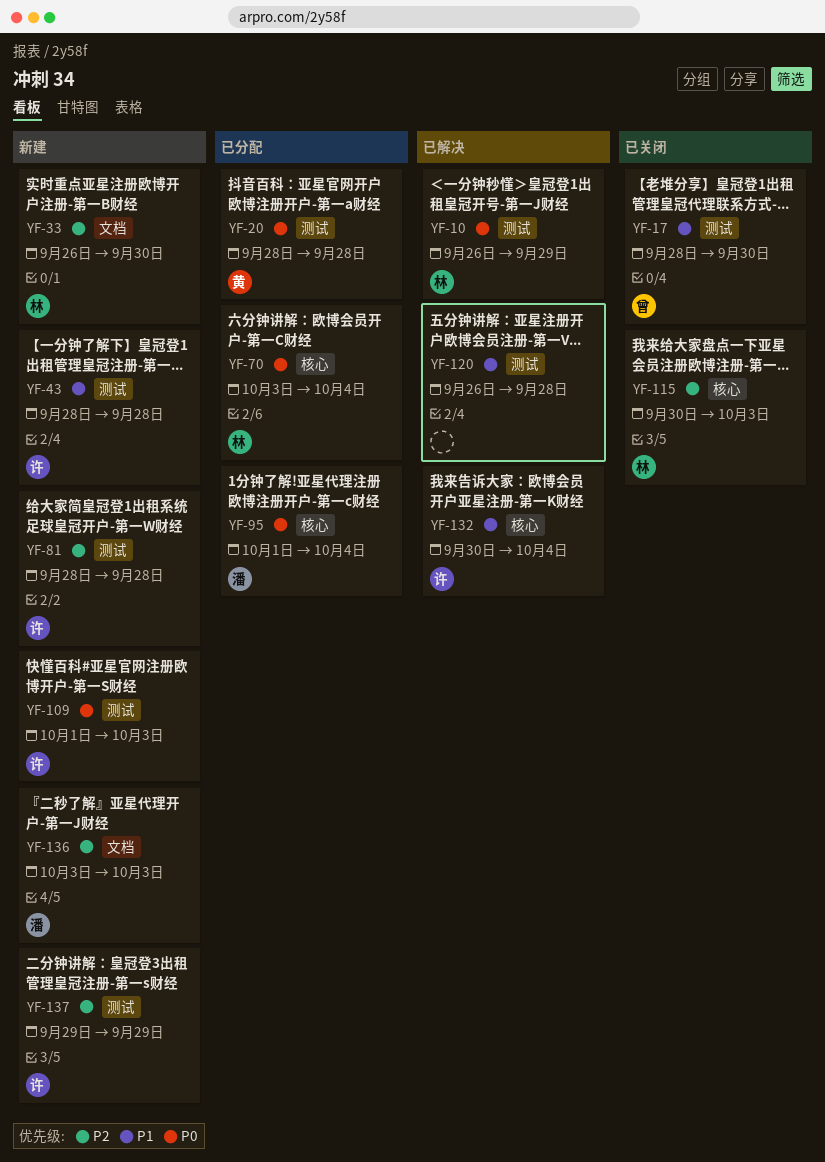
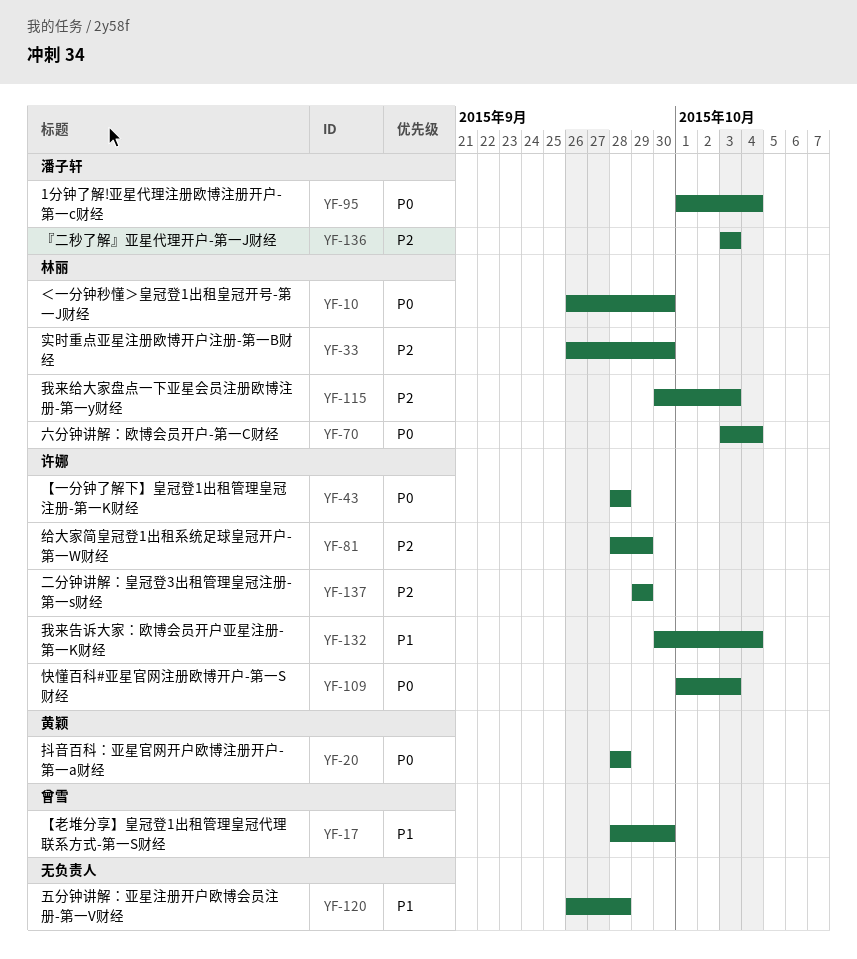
YF-10, due: Sep 29 -> Sep 30
YF-43, priority: P1 -> P0
YF-81, due: Sep 28 -> Sep 29

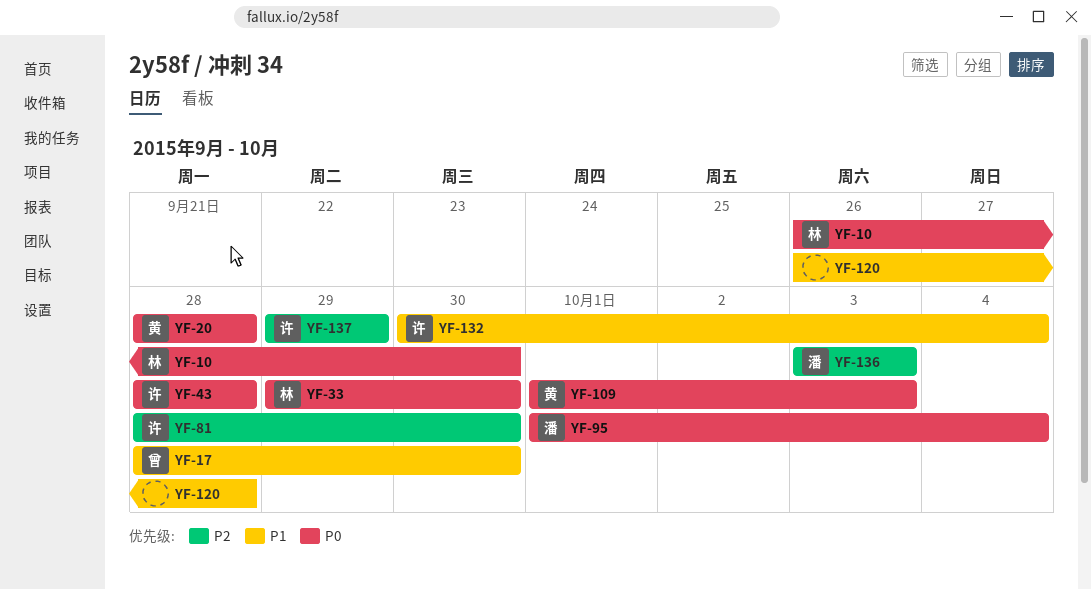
YF-33, priority: P2 -> P0
YF-33, start: Sep 26 -> Sep 29
YF-70: present -> none
YF-81, due: Sep 29 -> Sep 30
YF-109, owner: 许娜 -> 黄颖
YF-115: present -> none

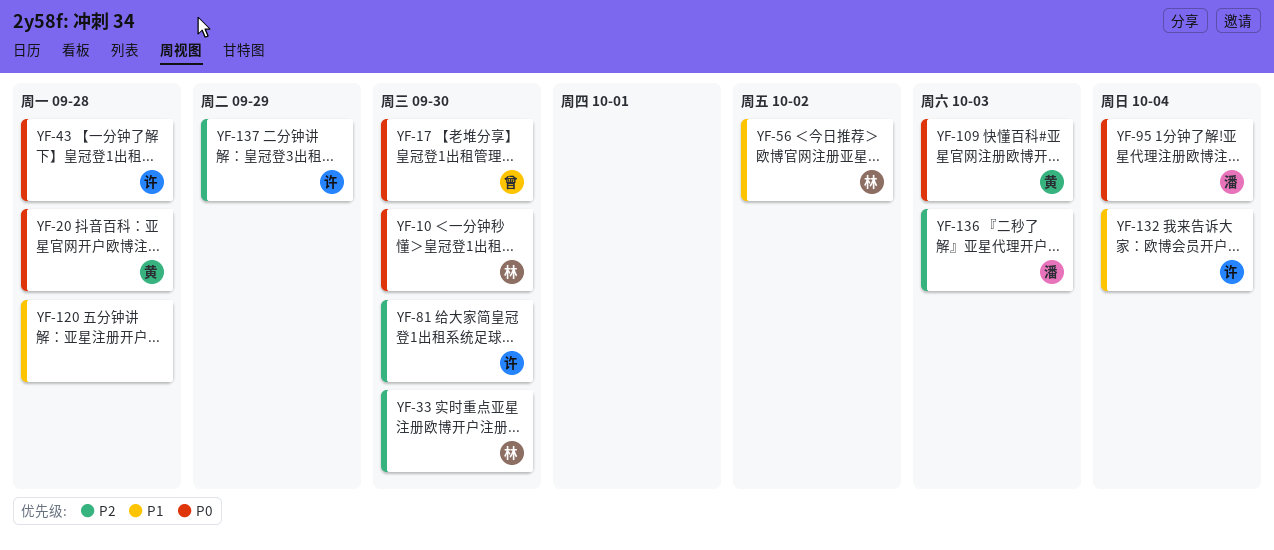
YF-17, priority: P1 -> P0
YF-33, priority: P0 -> P2
YF-56: none -> present

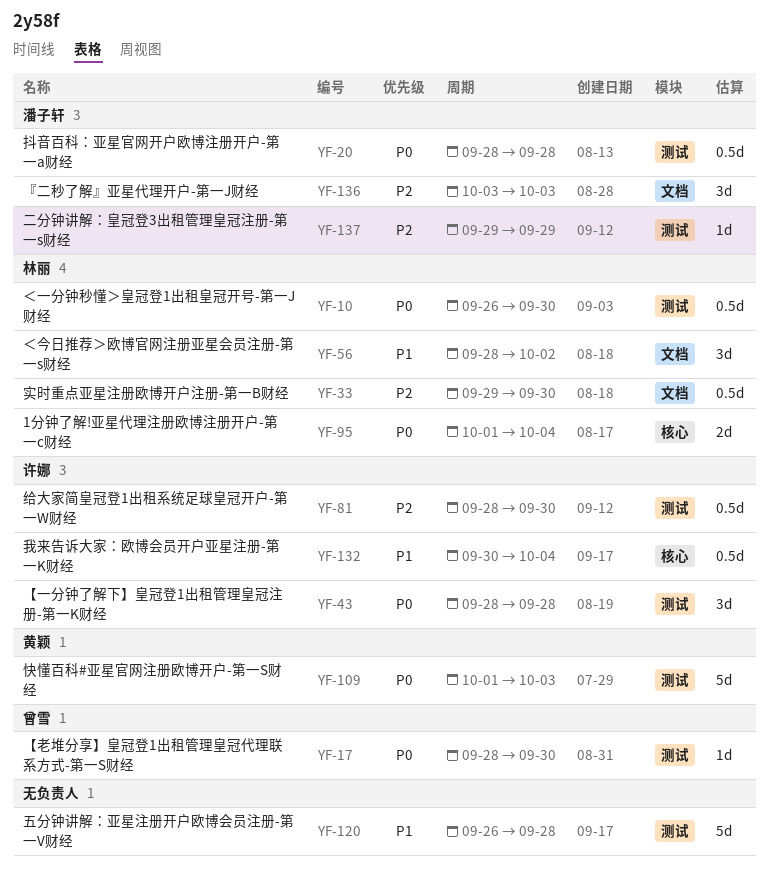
YF-20, owner: 黄颖 -> 潘子轩
YF-95, owner: 潘子轩 -> 林丽
YF-137, owner: 许娜 -> 潘子轩

